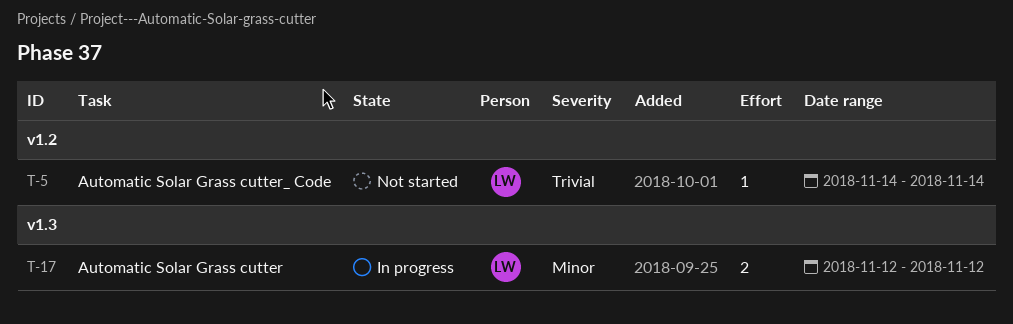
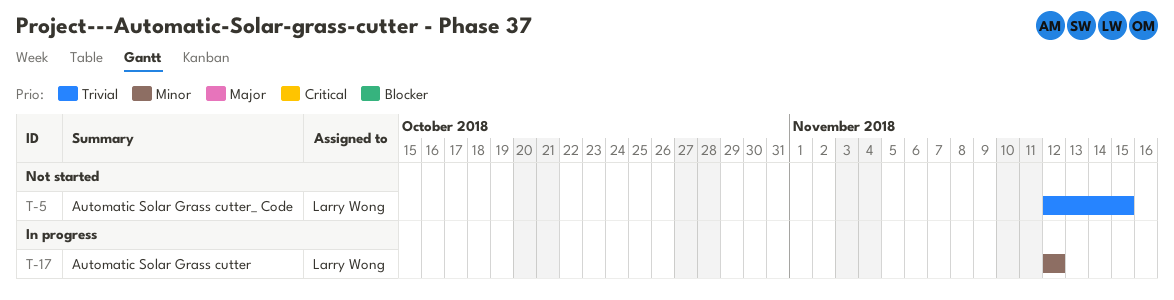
T-5, start: Nov 14 -> Nov 12
T-5, due: Nov 14 -> Nov 15

